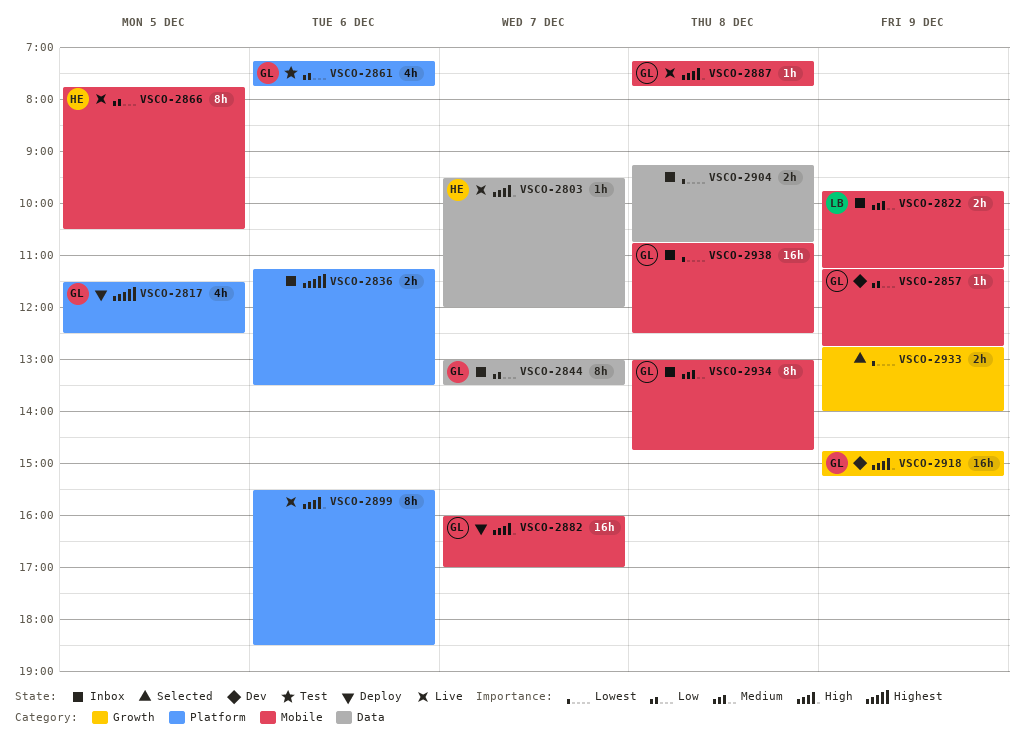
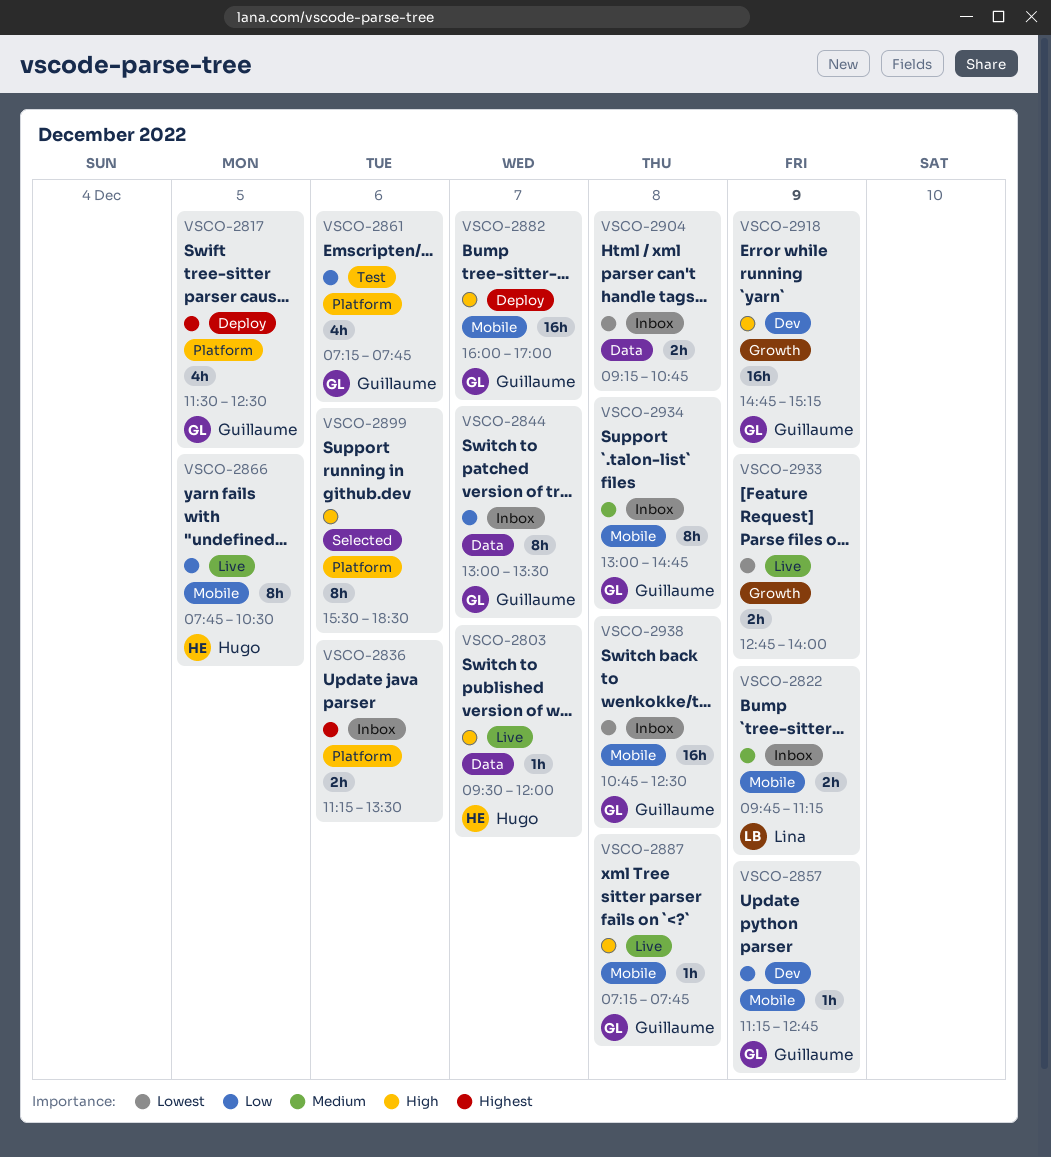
VSCO-2899, status: Live -> Selected
VSCO-2933, status: Selected -> Live

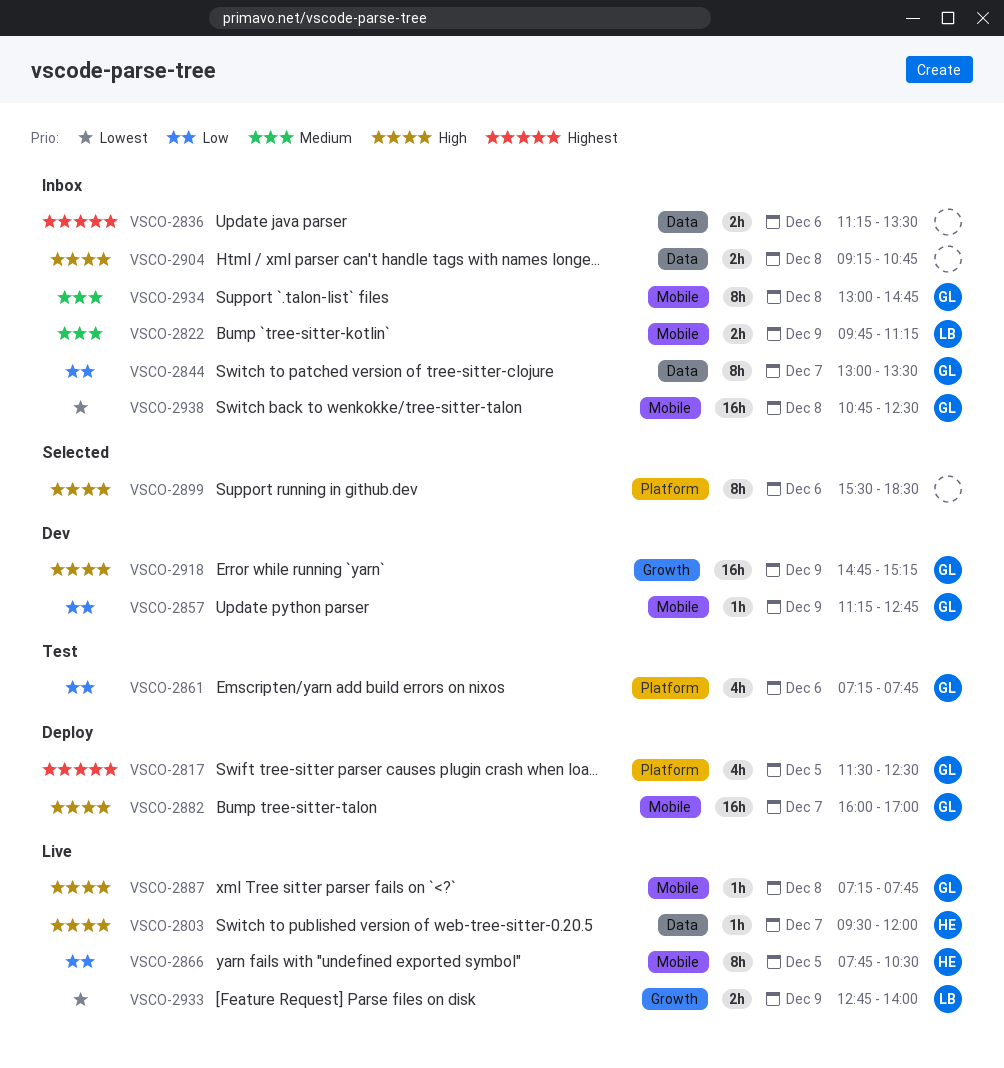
VSCO-2836, label: Platform -> Data
VSCO-2904, priority: Lowest -> High
VSCO-2933, owner: none -> Lina

